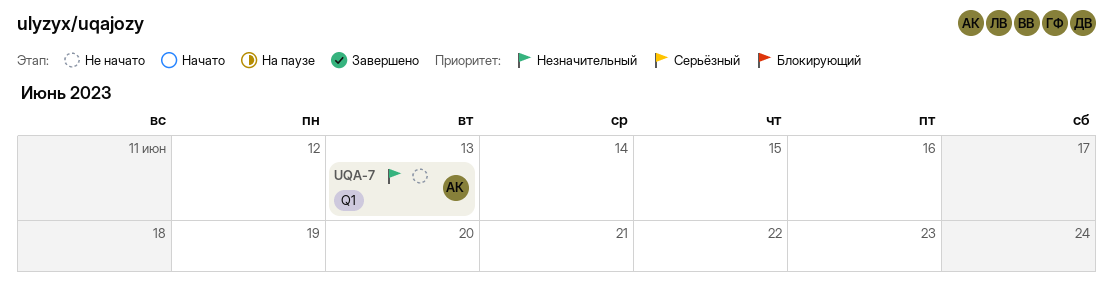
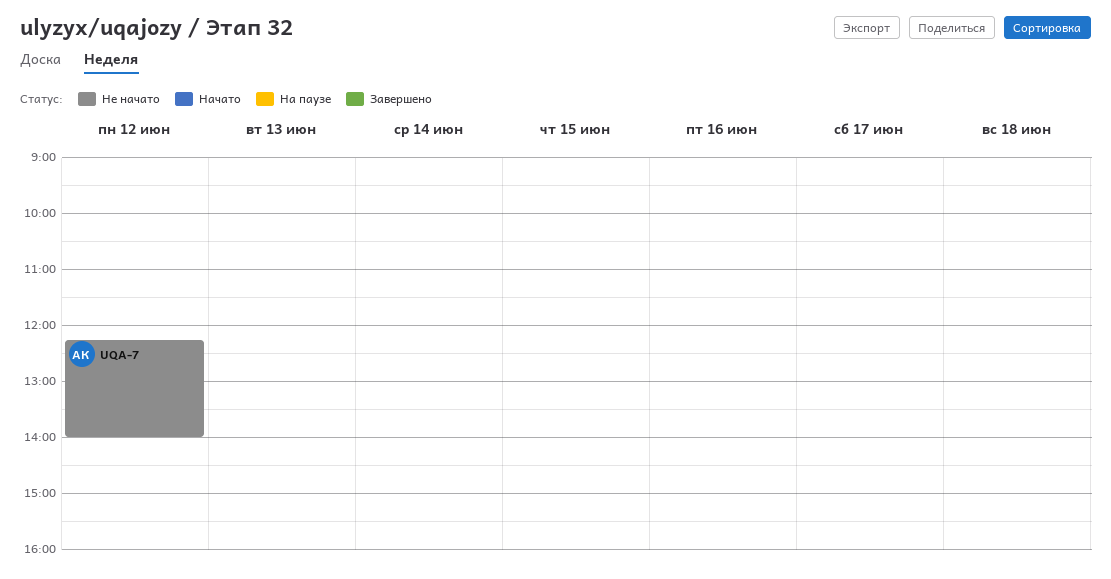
UQA-7, day: Jun 13 -> Jun 12

